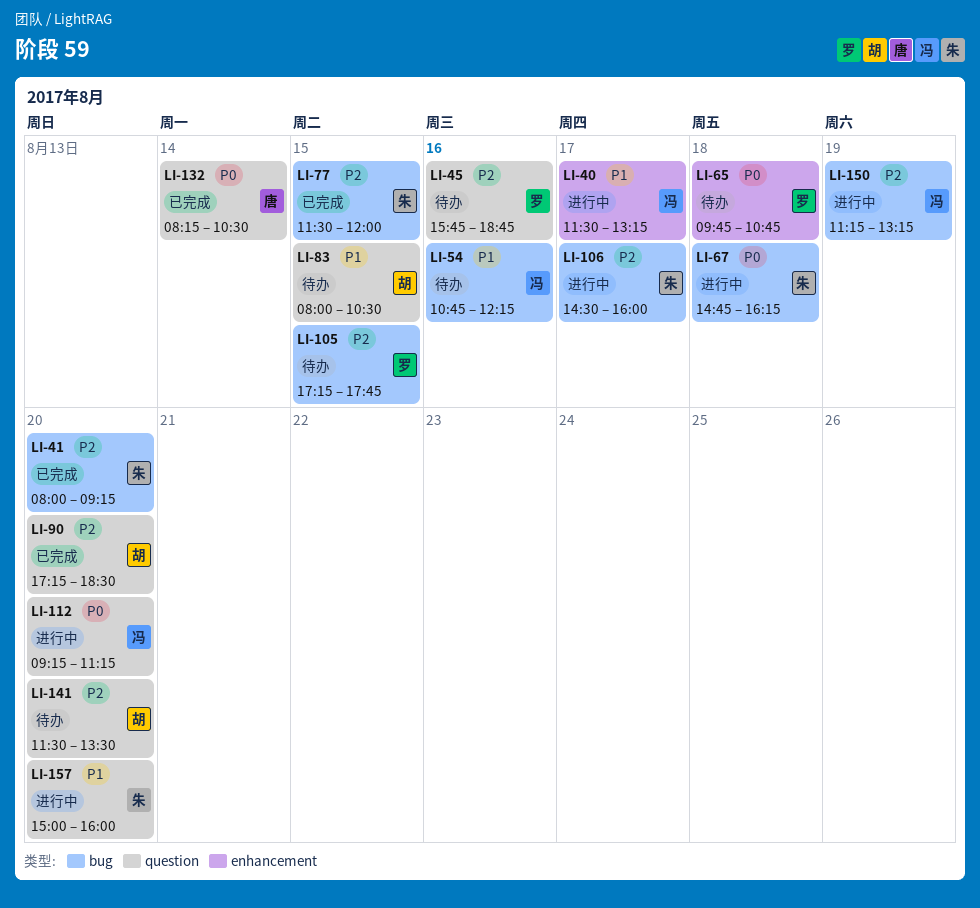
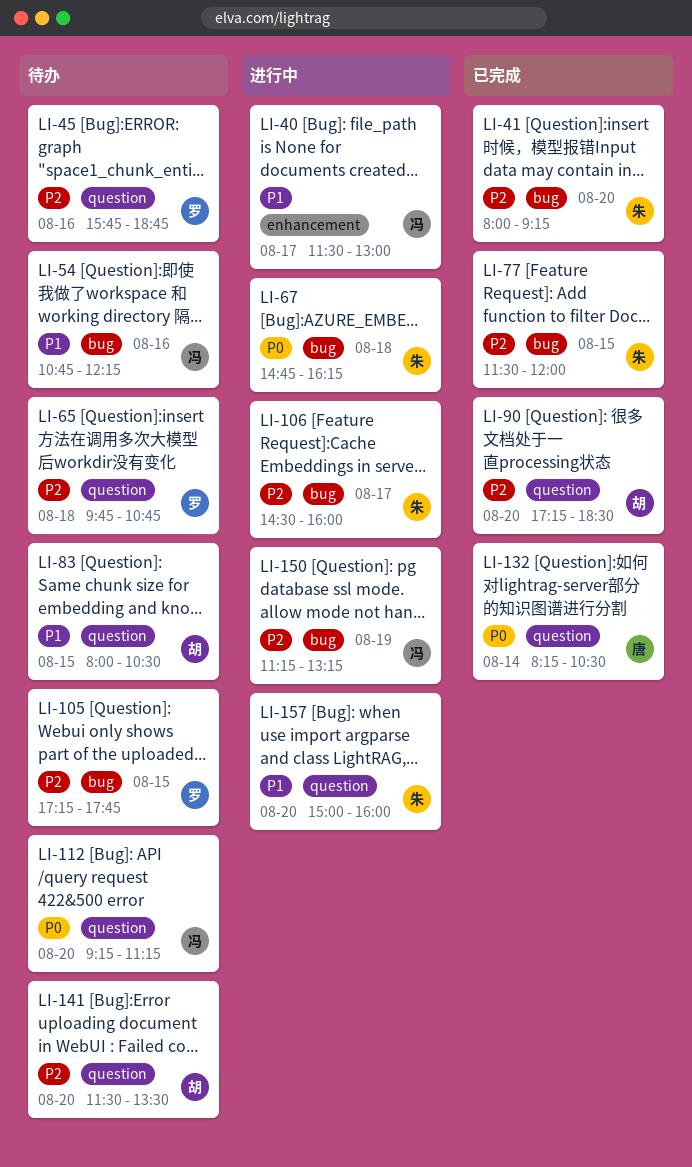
LI-40, ends: 13:15 -> 13:00
LI-65, priority: P0 -> P2
LI-65, label: enhancement -> question
LI-112, status: 进行中 -> 待办

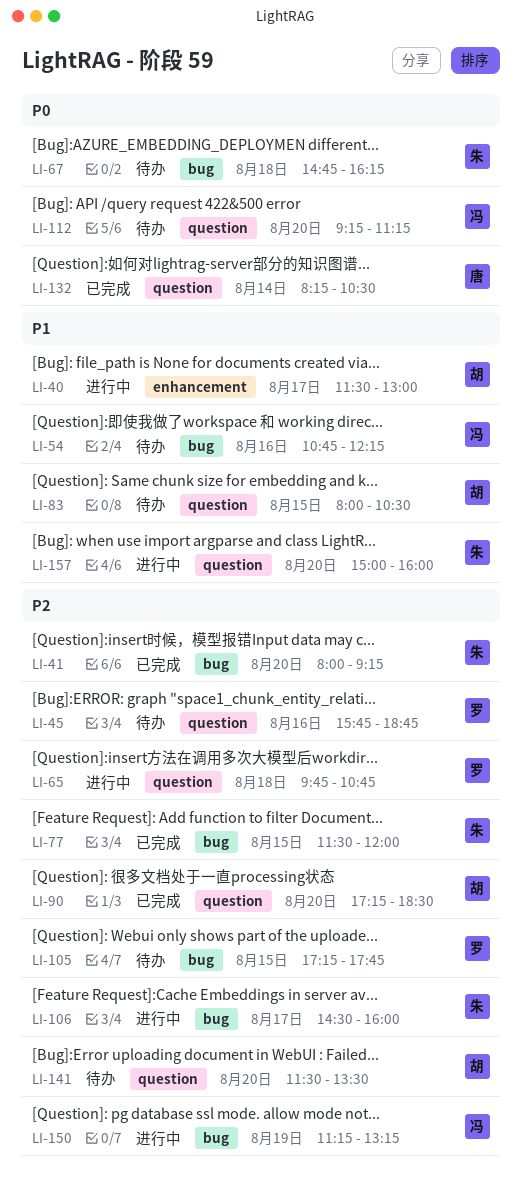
LI-40, owner: 冯 -> 胡
LI-65, status: 待办 -> 进行中
LI-67, status: 进行中 -> 待办

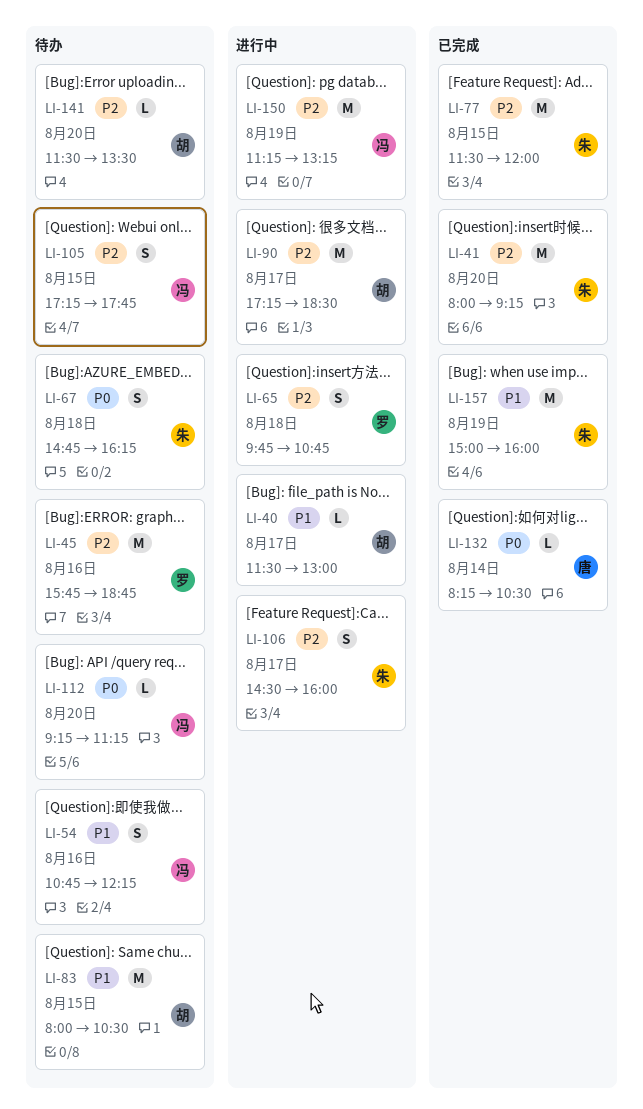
LI-90, status: 已完成 -> 进行中
LI-90, day: Aug 20 -> Aug 17
LI-105, owner: 罗 -> 冯
LI-157, status: 进行中 -> 已完成
LI-157, day: Aug 20 -> Aug 19

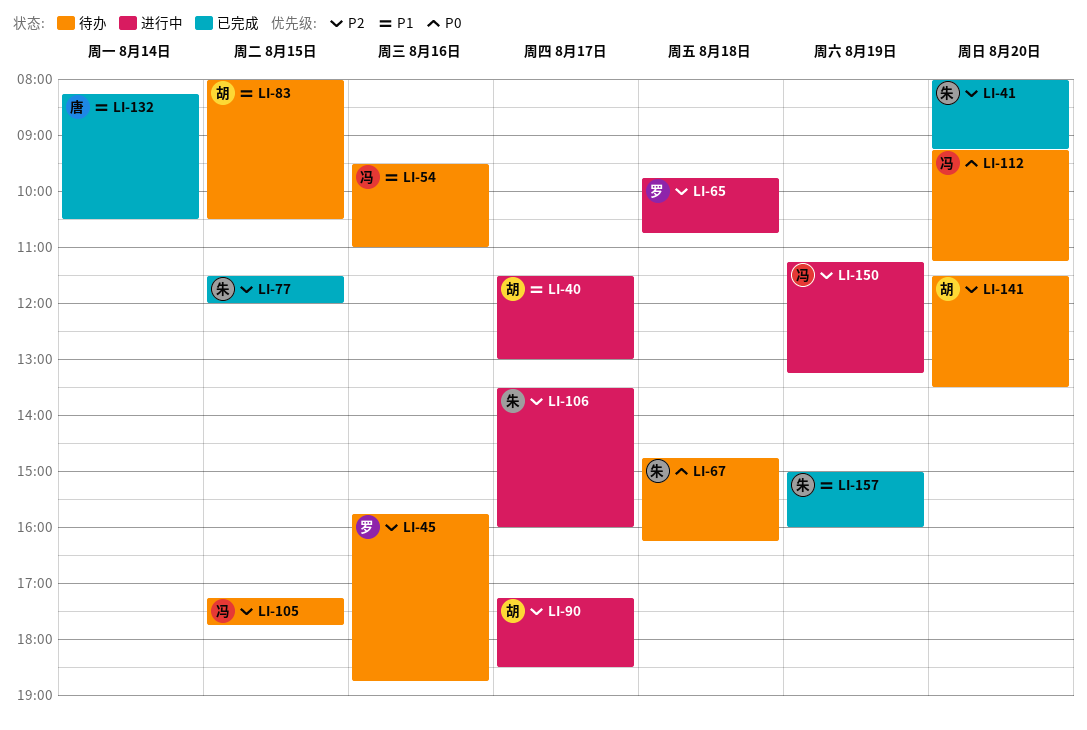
LI-54, begins: 10:45 -> 09:30
LI-54, ends: 12:15 -> 11:00
LI-106, begins: 14:30 -> 13:30
LI-132, priority: P0 -> P1

